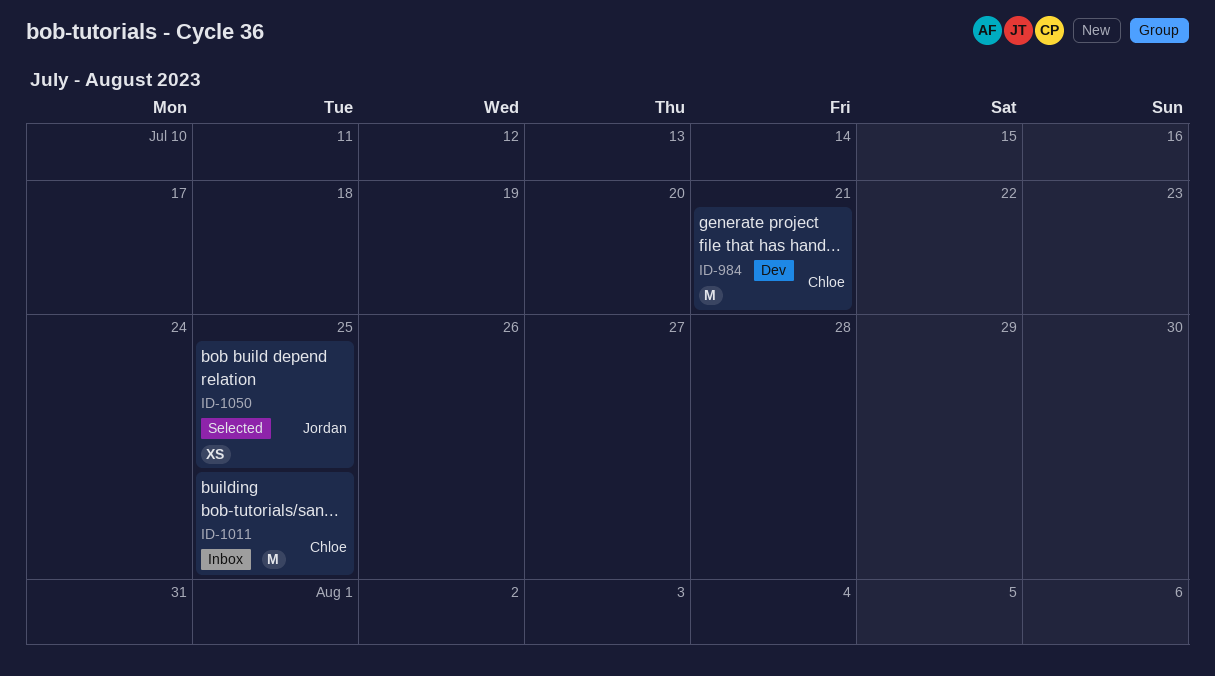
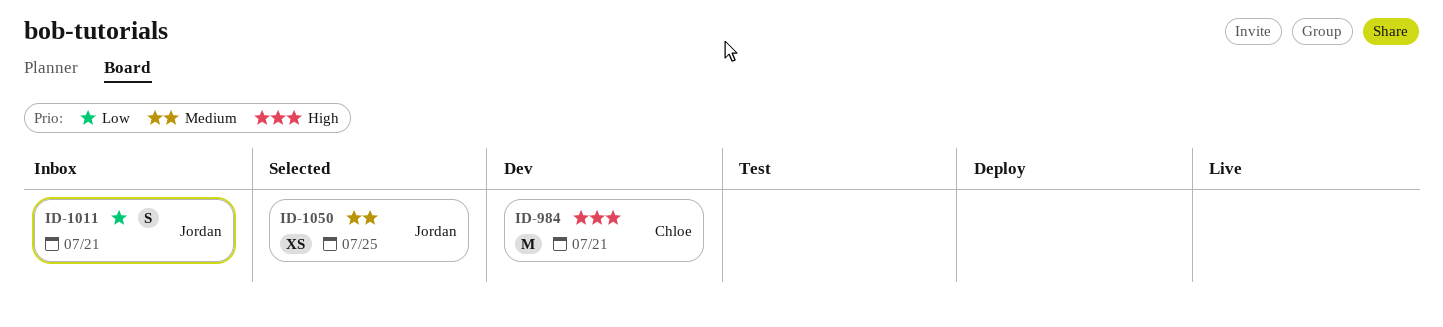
ID-1011, owner: Chloe -> Jordan
ID-1011, estimate: M -> S
ID-1011, due: Jul 25 -> Jul 21

